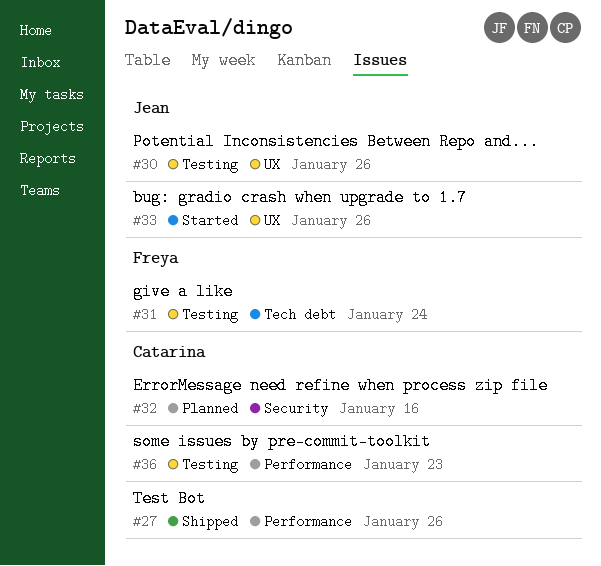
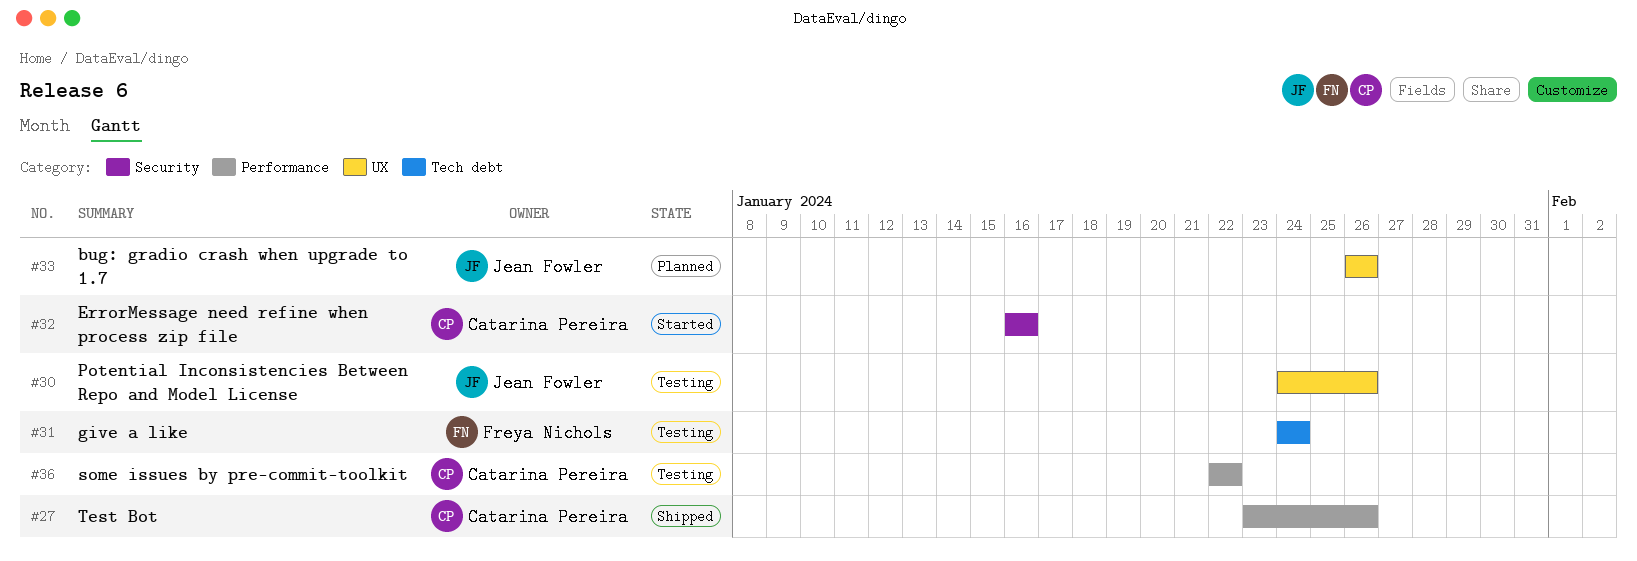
#32, status: Planned -> Started
#33, status: Started -> Planned
#36, due: Jan 23 -> Jan 22

